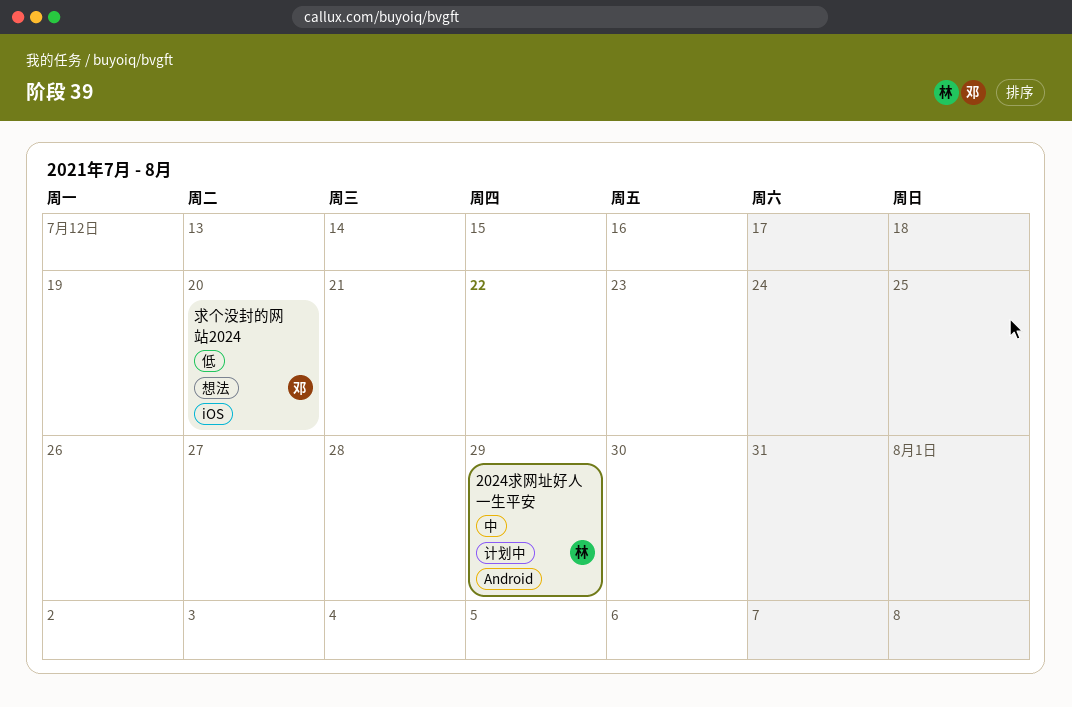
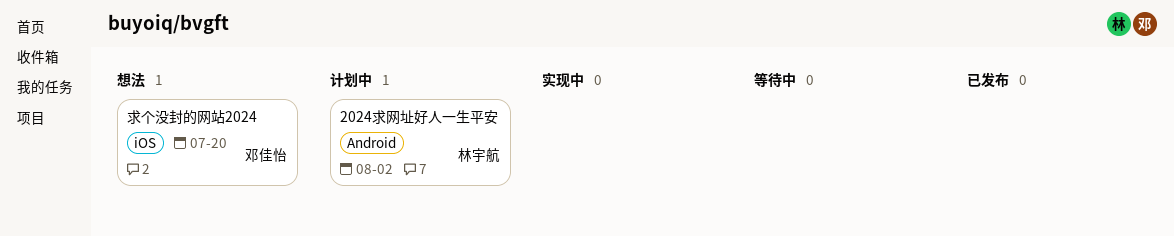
2024求网址好人一生平安, due: Jul 29 -> Aug 2

